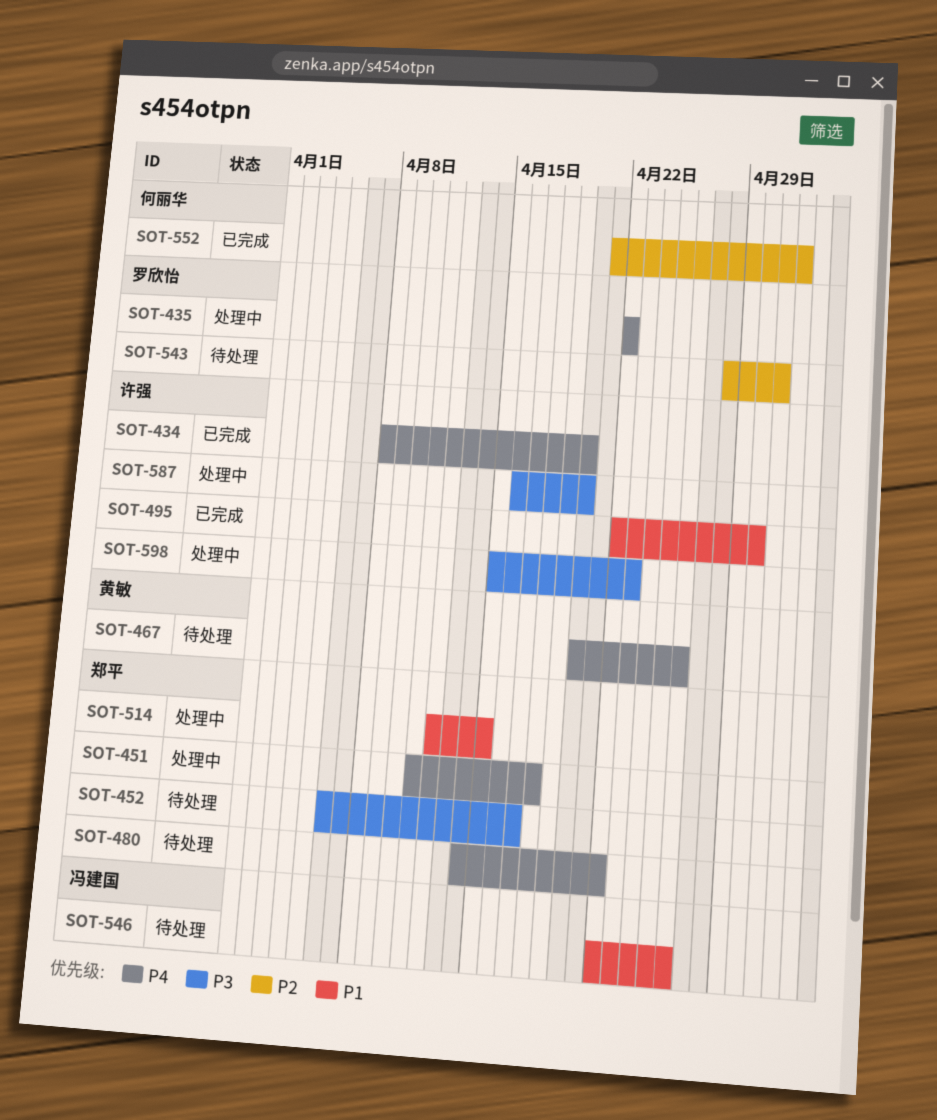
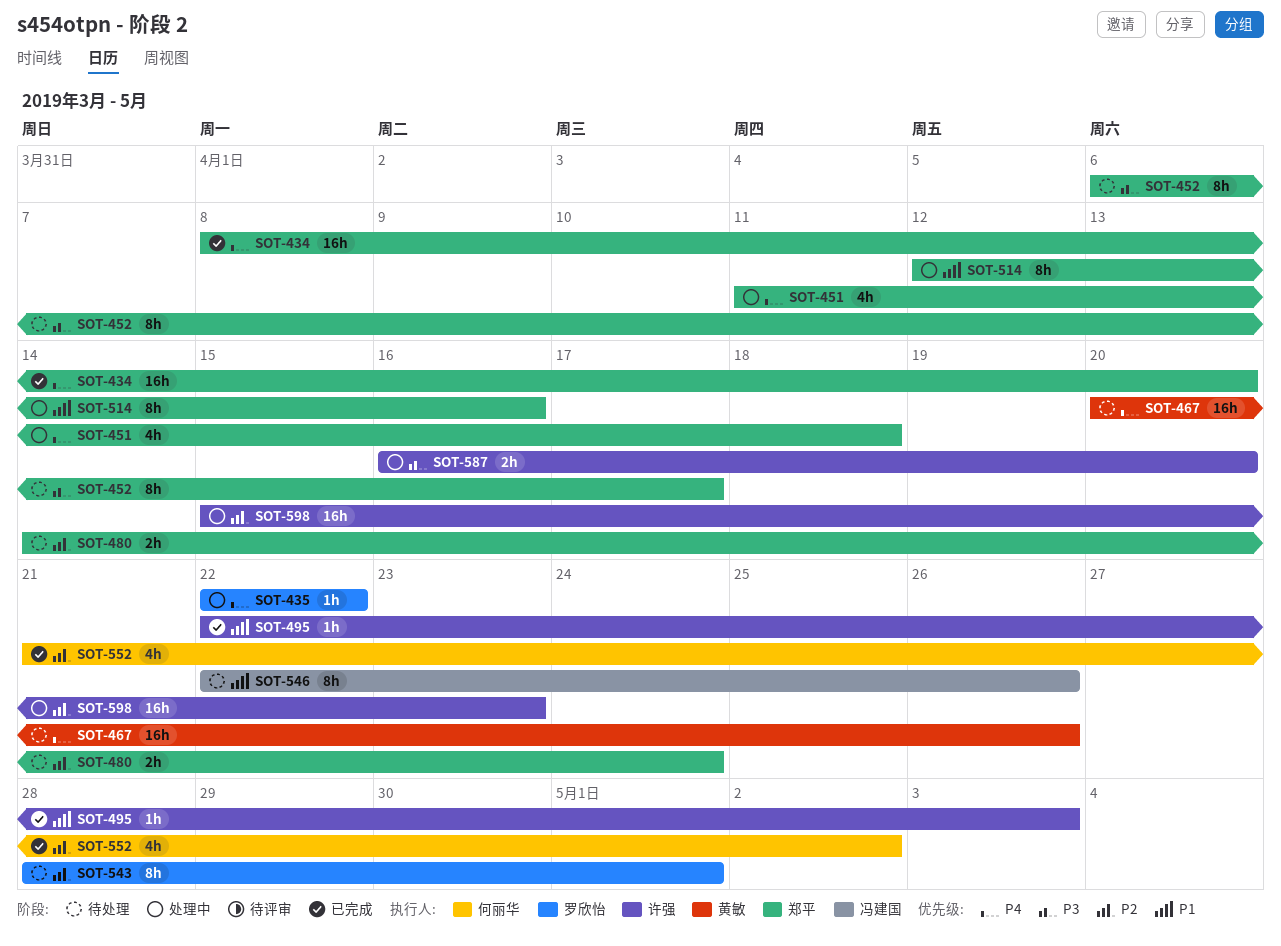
SOT-434, owner: 许强 -> 郑平
SOT-480, priority: P4 -> P2
SOT-480, due: Apr 22 -> Apr 24
SOT-495, due: Apr 30 -> May 3
SOT-514, due: Apr 15 -> Apr 16
SOT-598, priority: P3 -> P2

